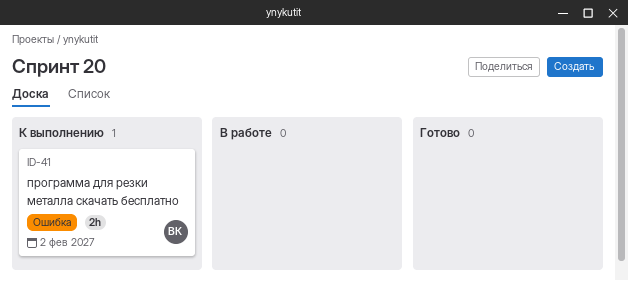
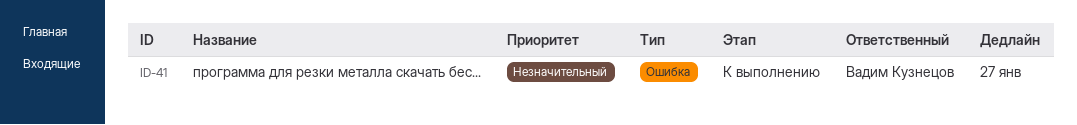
ID-41, due: Feb 2 -> Jan 27

